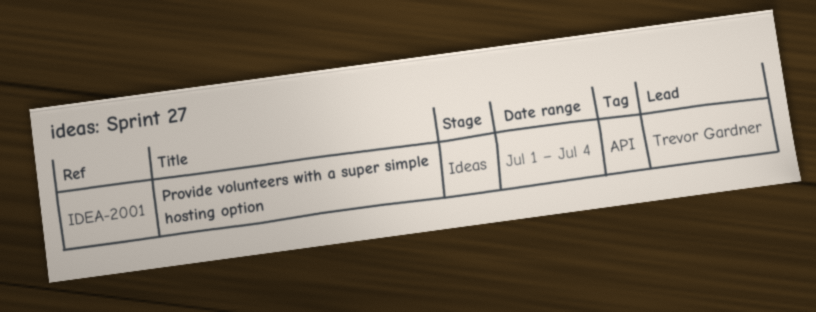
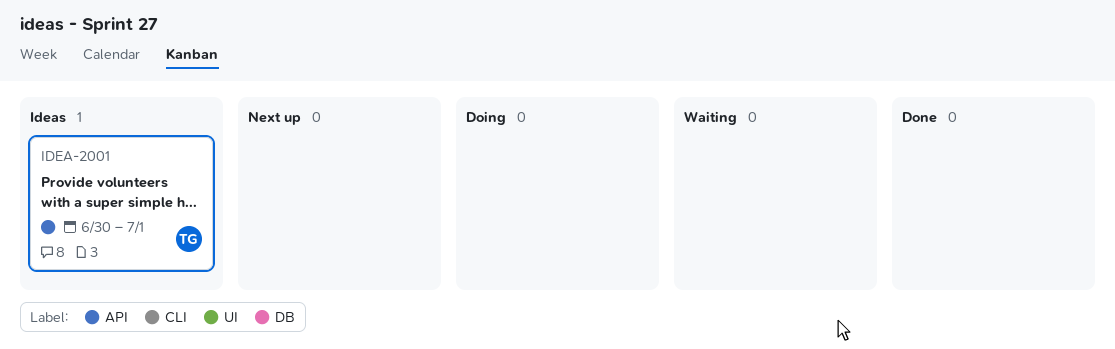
IDEA-2001, start: Jul 1 -> Jun 30
IDEA-2001, due: Jul 4 -> Jul 1

